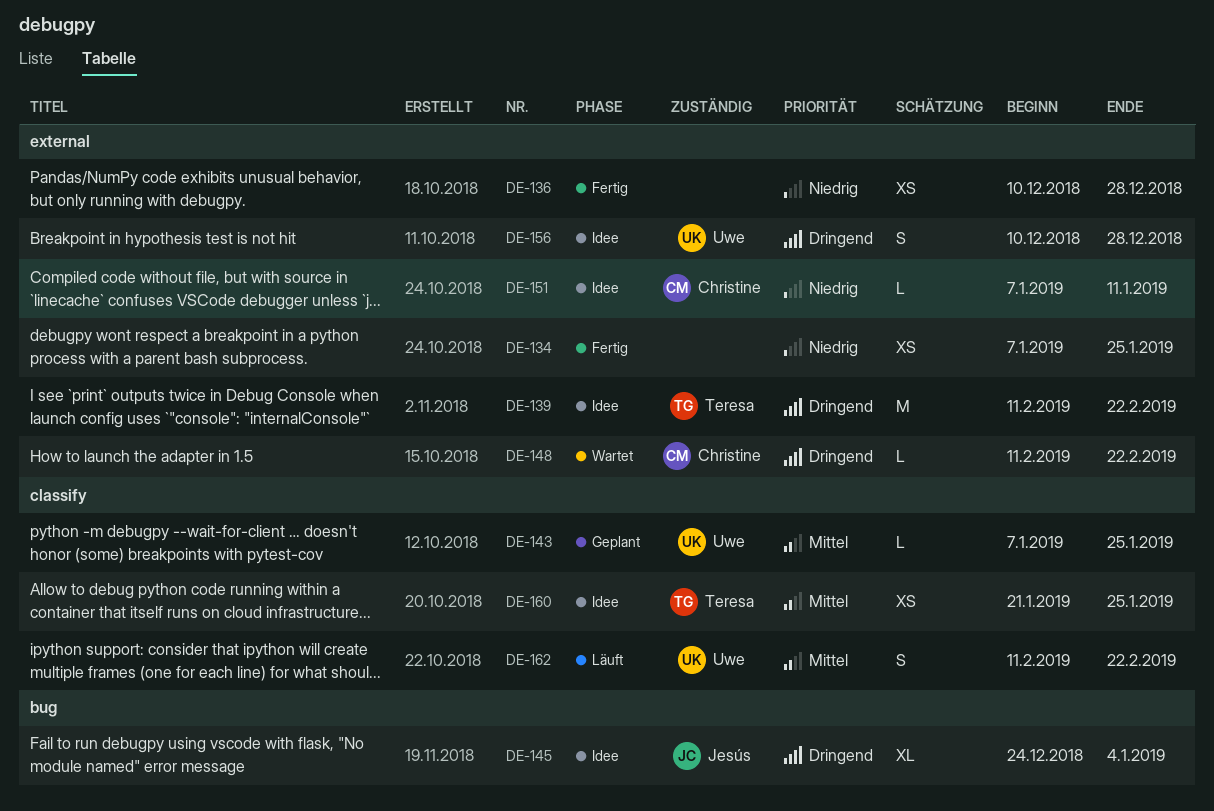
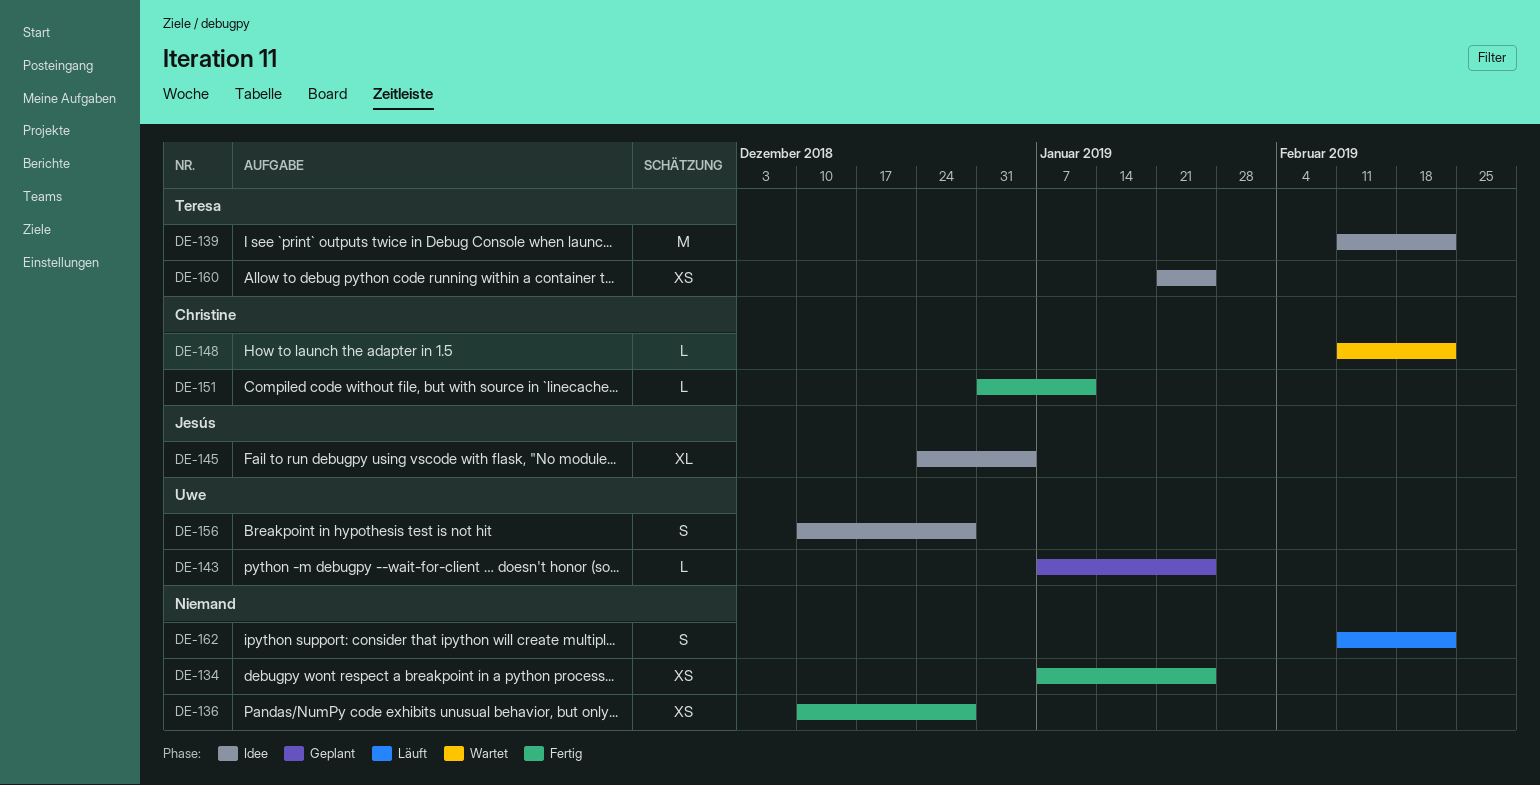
DE-151, status: Idee -> Fertig
DE-151, start: Jan 7 -> Dec 31
DE-162, owner: Uwe -> none

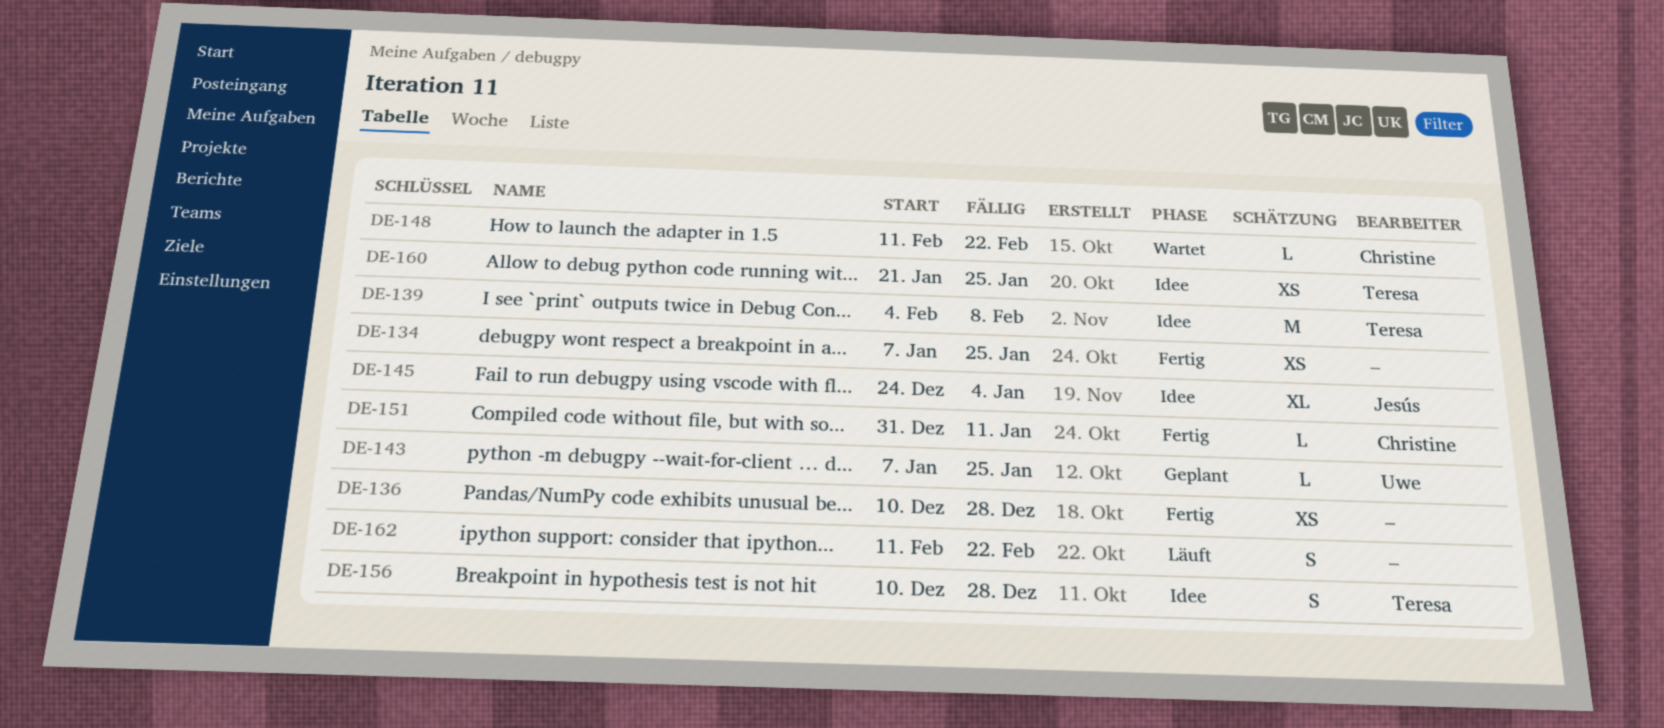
DE-139, start: Feb 11 -> Feb 4
DE-139, due: Feb 22 -> Feb 8
DE-156, owner: Uwe -> Teresa

